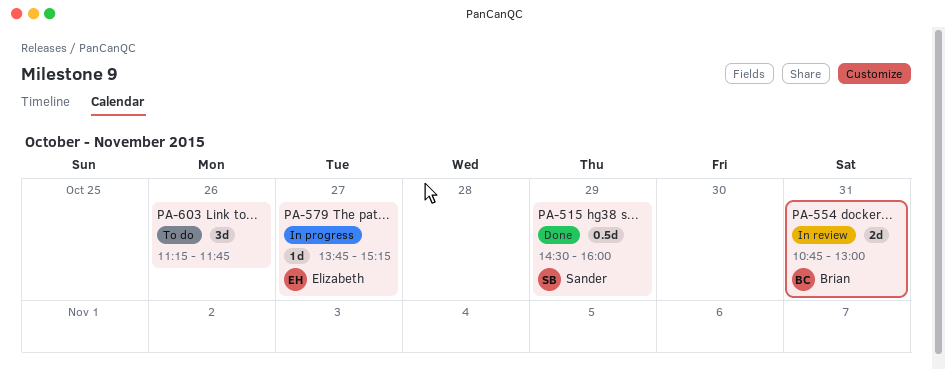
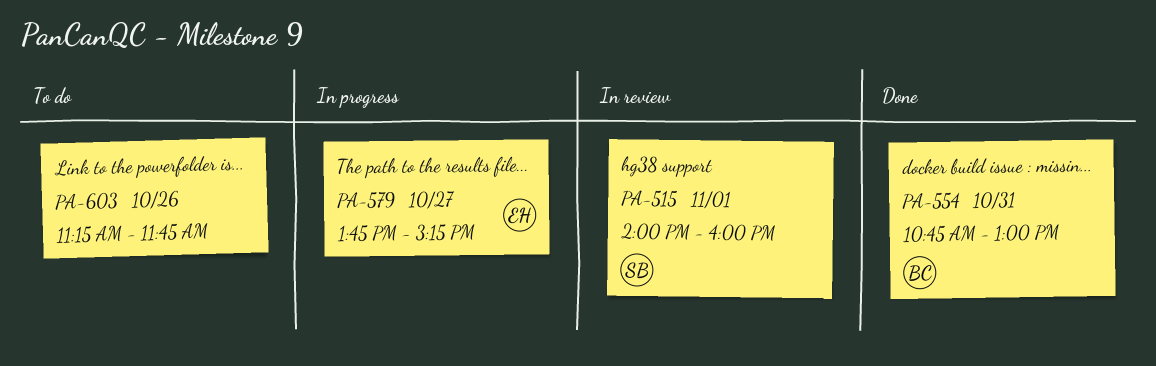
PA-515, status: Done -> In review
PA-515, day: Oct 29 -> Nov 1
PA-515, begins: 14:30 -> 14:00
PA-554, status: In review -> Done

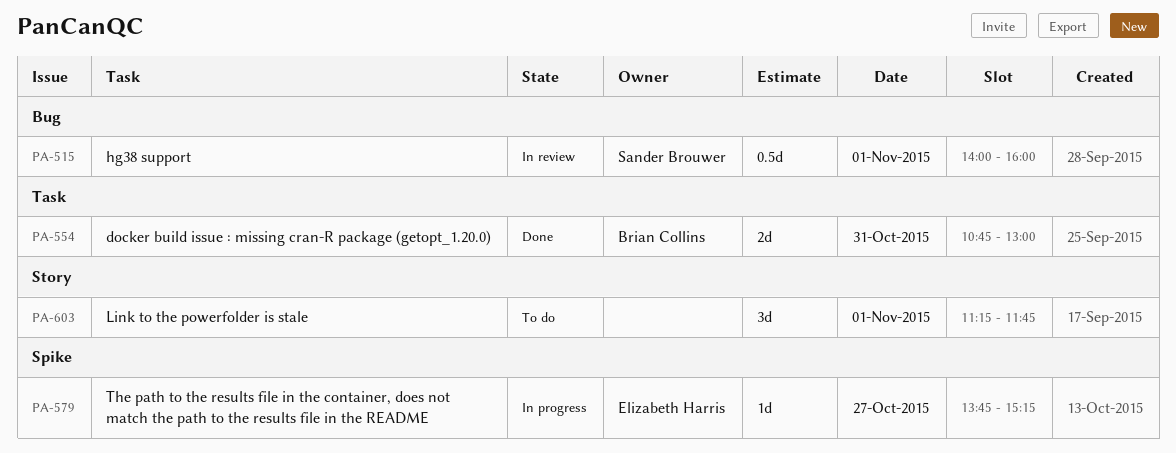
PA-603, day: Oct 26 -> Nov 1

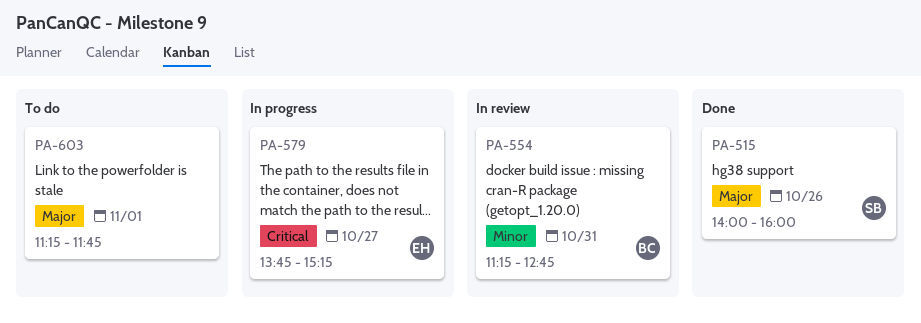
PA-515, status: In review -> Done
PA-515, day: Nov 1 -> Oct 26
PA-554, status: Done -> In review
PA-554, begins: 10:45 -> 11:15
PA-554, ends: 13:00 -> 12:45

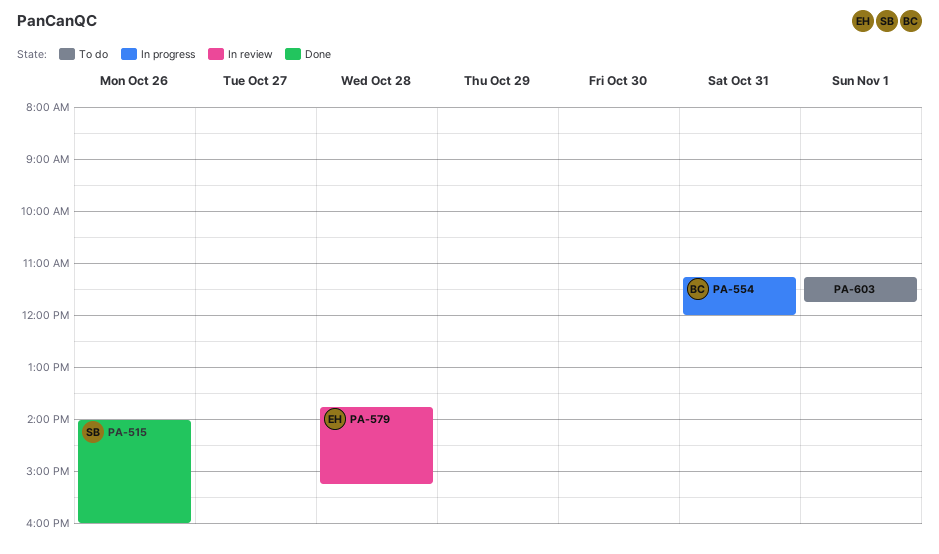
PA-554, status: In review -> In progress
PA-554, ends: 12:45 -> 12:00
PA-579, status: In progress -> In review
PA-579, day: Oct 27 -> Oct 28

